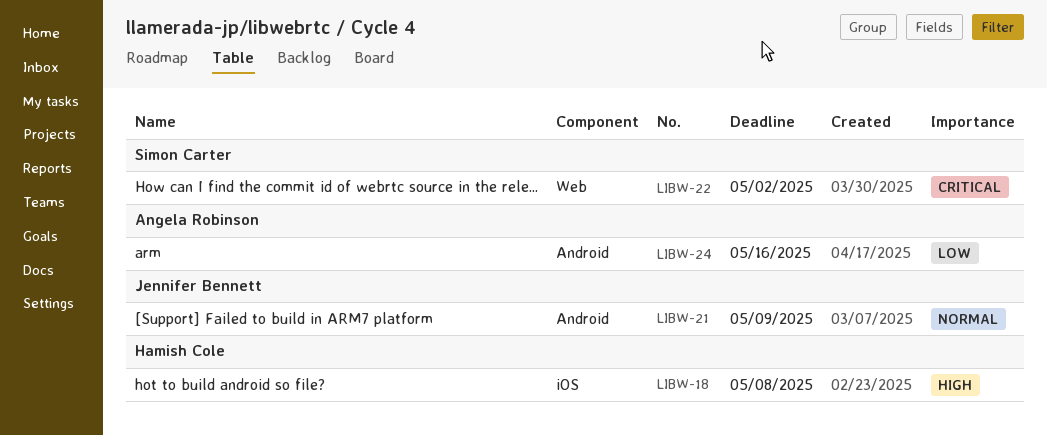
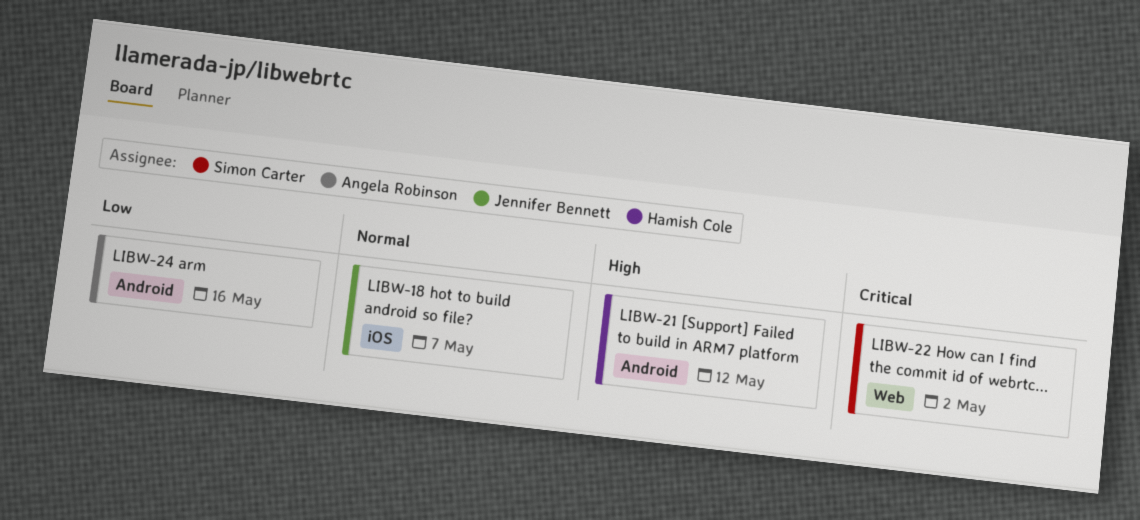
LIBW-18, owner: Hamish Cole -> Jennifer Bennett
LIBW-18, priority: High -> Normal
LIBW-18, due: May 8 -> May 7
LIBW-21, owner: Jennifer Bennett -> Hamish Cole
LIBW-21, priority: Normal -> High
LIBW-21, due: May 9 -> May 12

